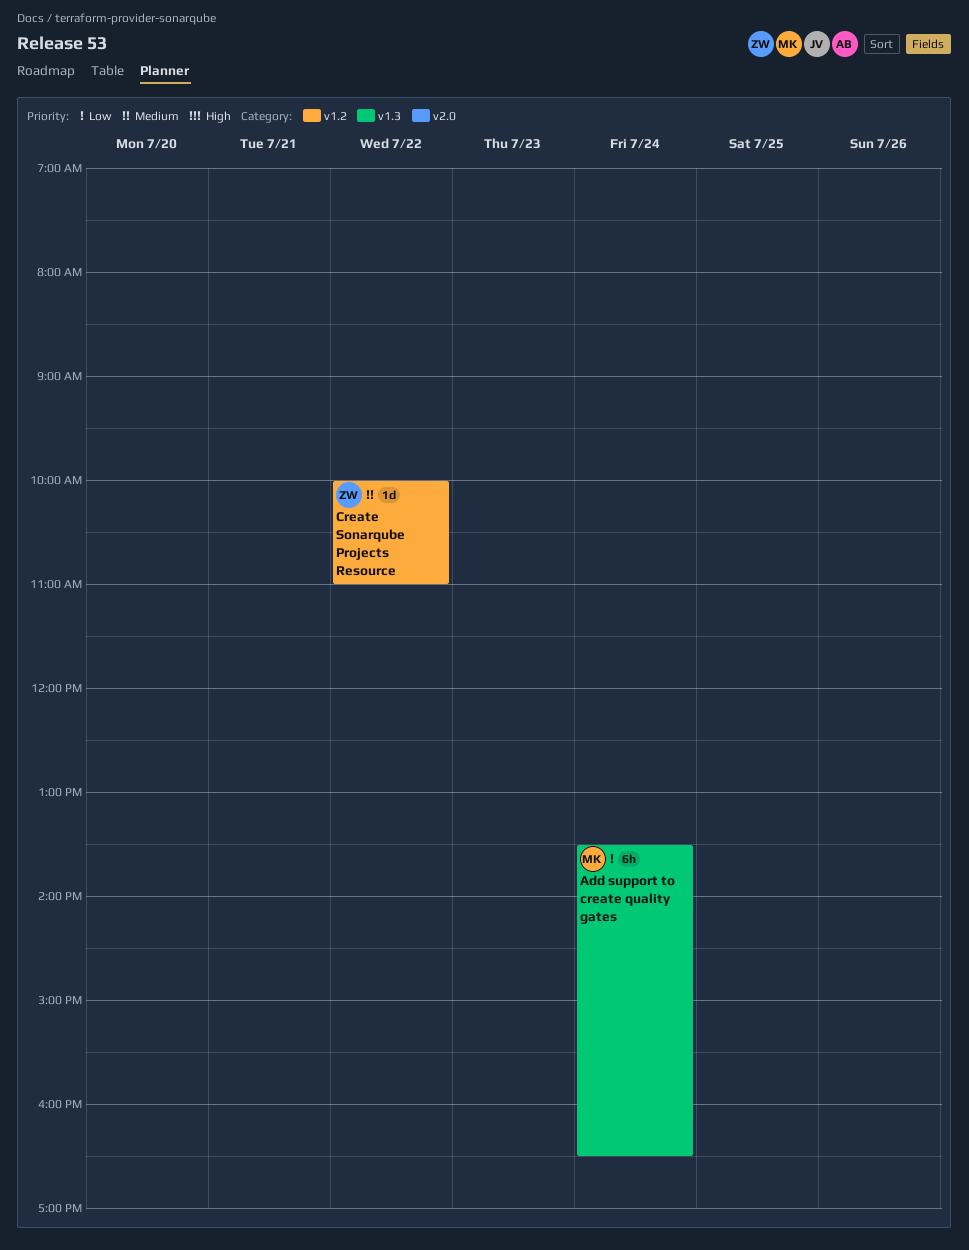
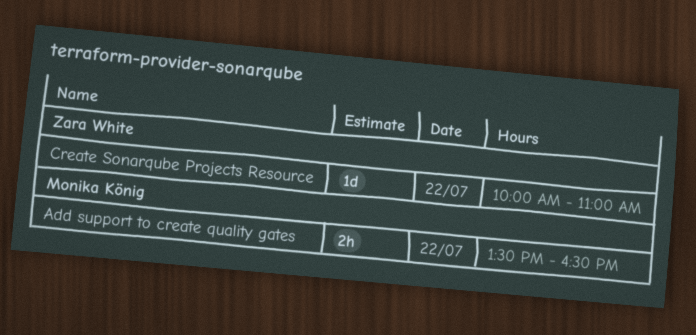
Add support to create quality gates, estimate: 6h -> 2h
Add support to create quality gates, day: Jul 24 -> Jul 22

